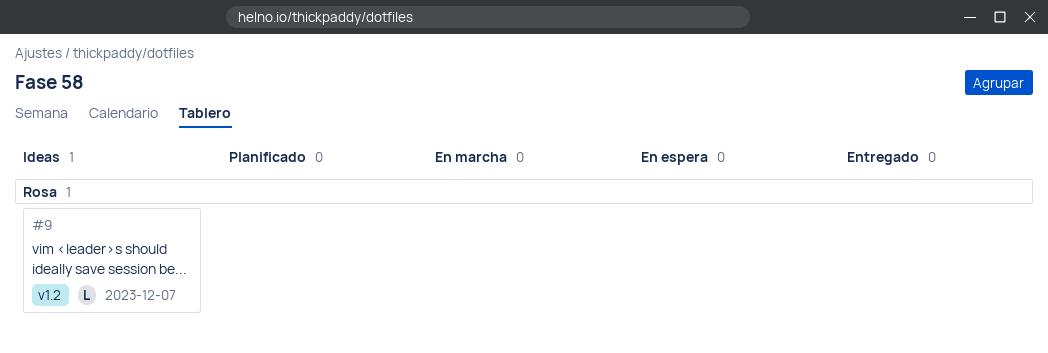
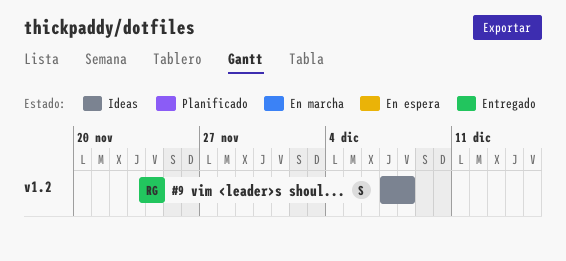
#9, estimate: L -> S
#9, due: Dec 7 -> Dec 8

